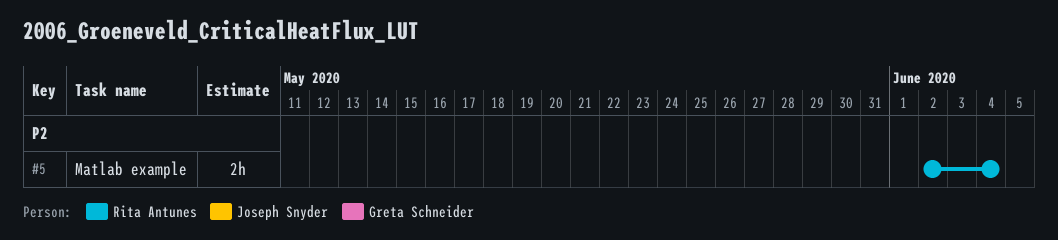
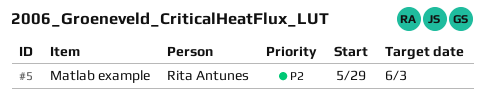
#5, start: Jun 2 -> May 29
#5, due: Jun 4 -> Jun 3

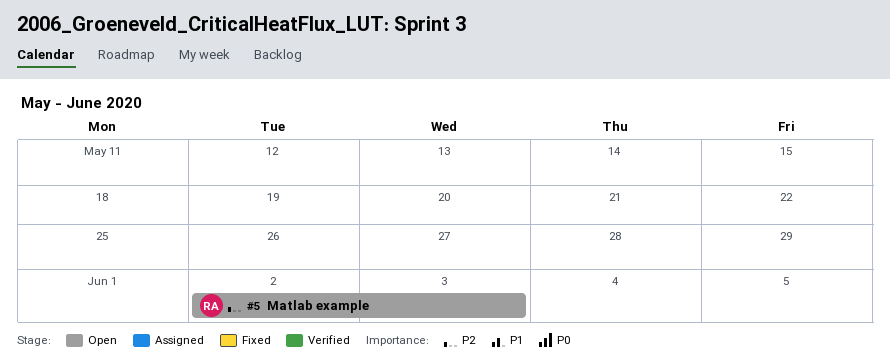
#5, start: May 29 -> Jun 2

